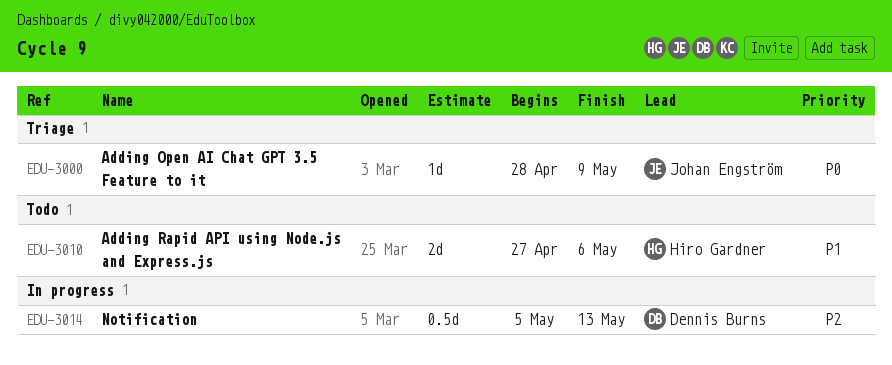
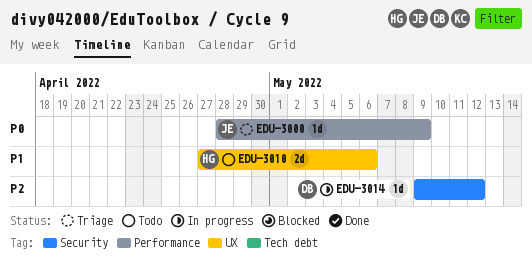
EDU-3014, estimate: 0.5d -> 1d
EDU-3014, start: May 5 -> May 9
EDU-3014, due: May 13 -> May 12

